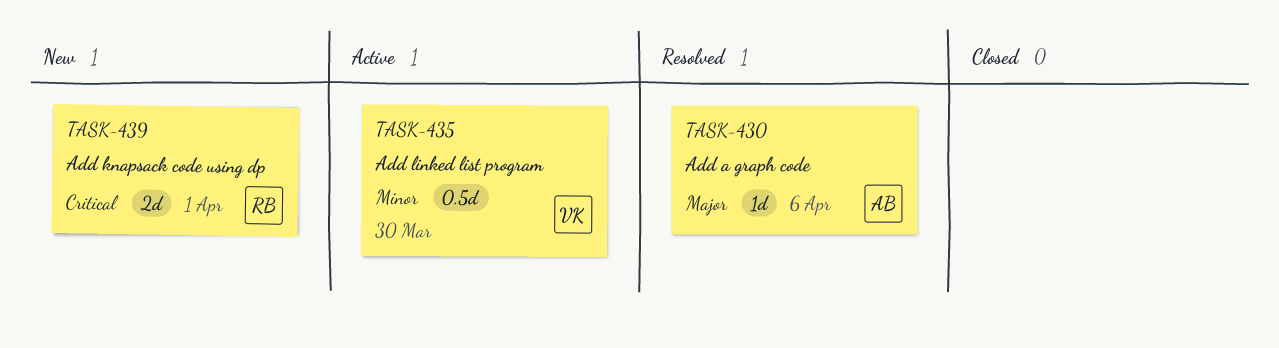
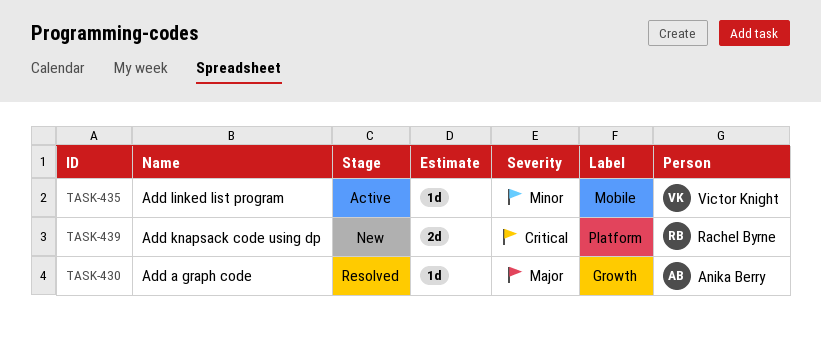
TASK-435, estimate: 0.5d -> 1d

